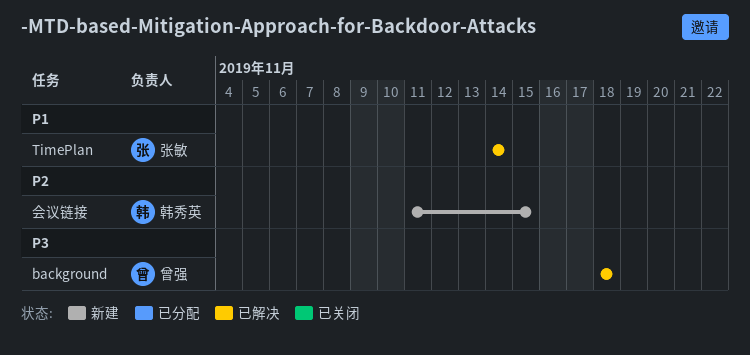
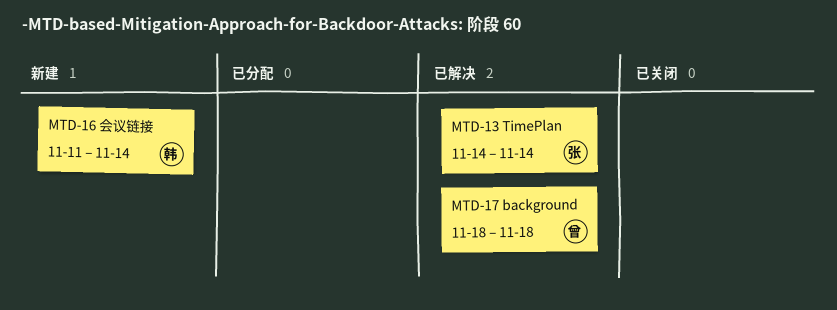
会议链接, due: Nov 15 -> Nov 14

